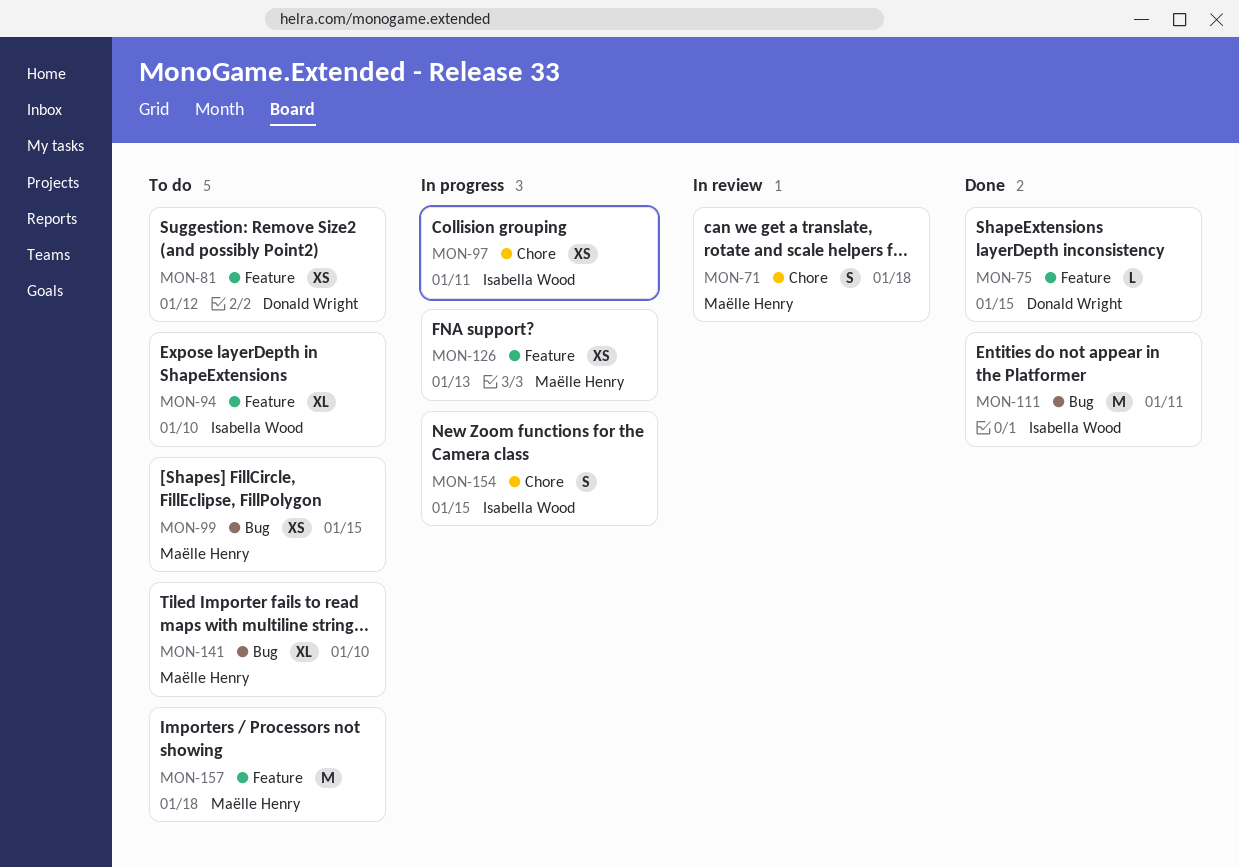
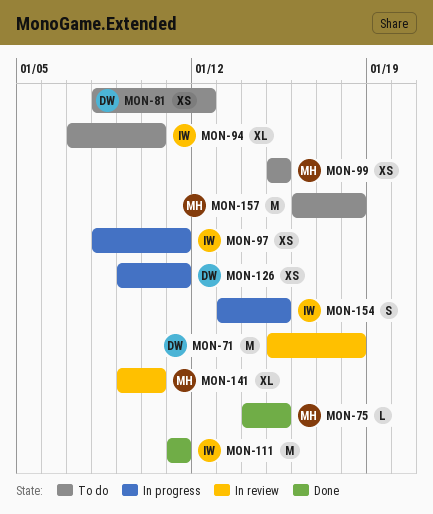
MON-71, owner: Maëlle Henry -> Donald Wright
MON-71, estimate: S -> M
MON-75, owner: Donald Wright -> Maëlle Henry
MON-126, owner: Maëlle Henry -> Donald Wright
MON-126, due: Jan 13 -> Jan 11
MON-141, status: To do -> In review

